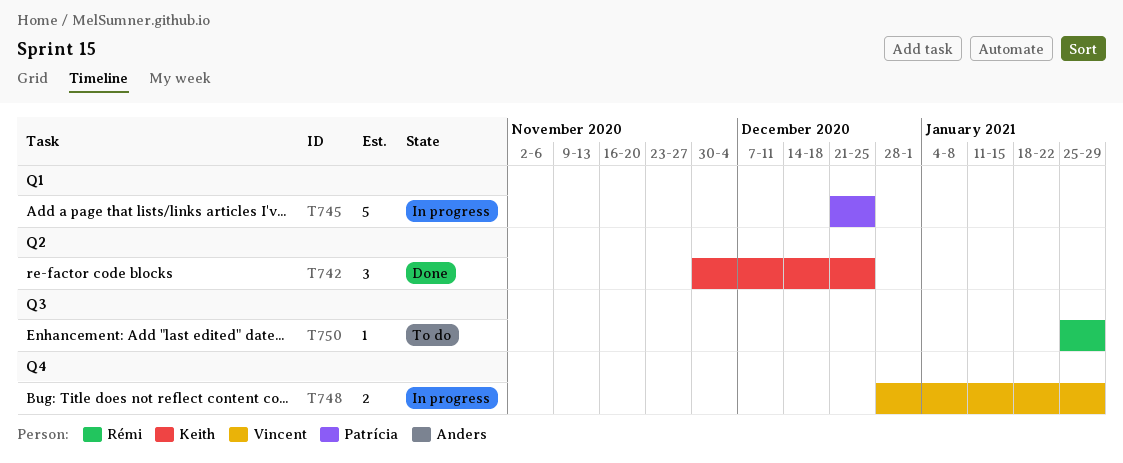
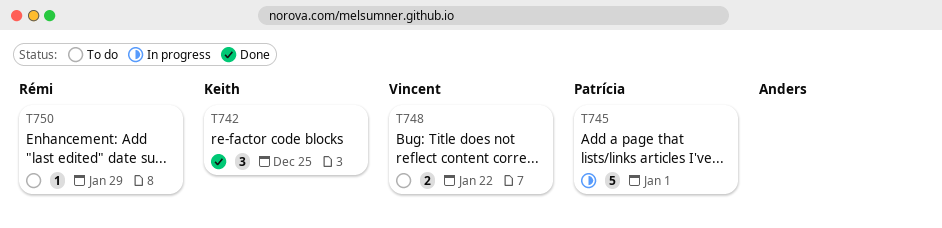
T745, due: Dec 25 -> Jan 1
T748, status: In progress -> To do
T748, due: Jan 29 -> Jan 22

